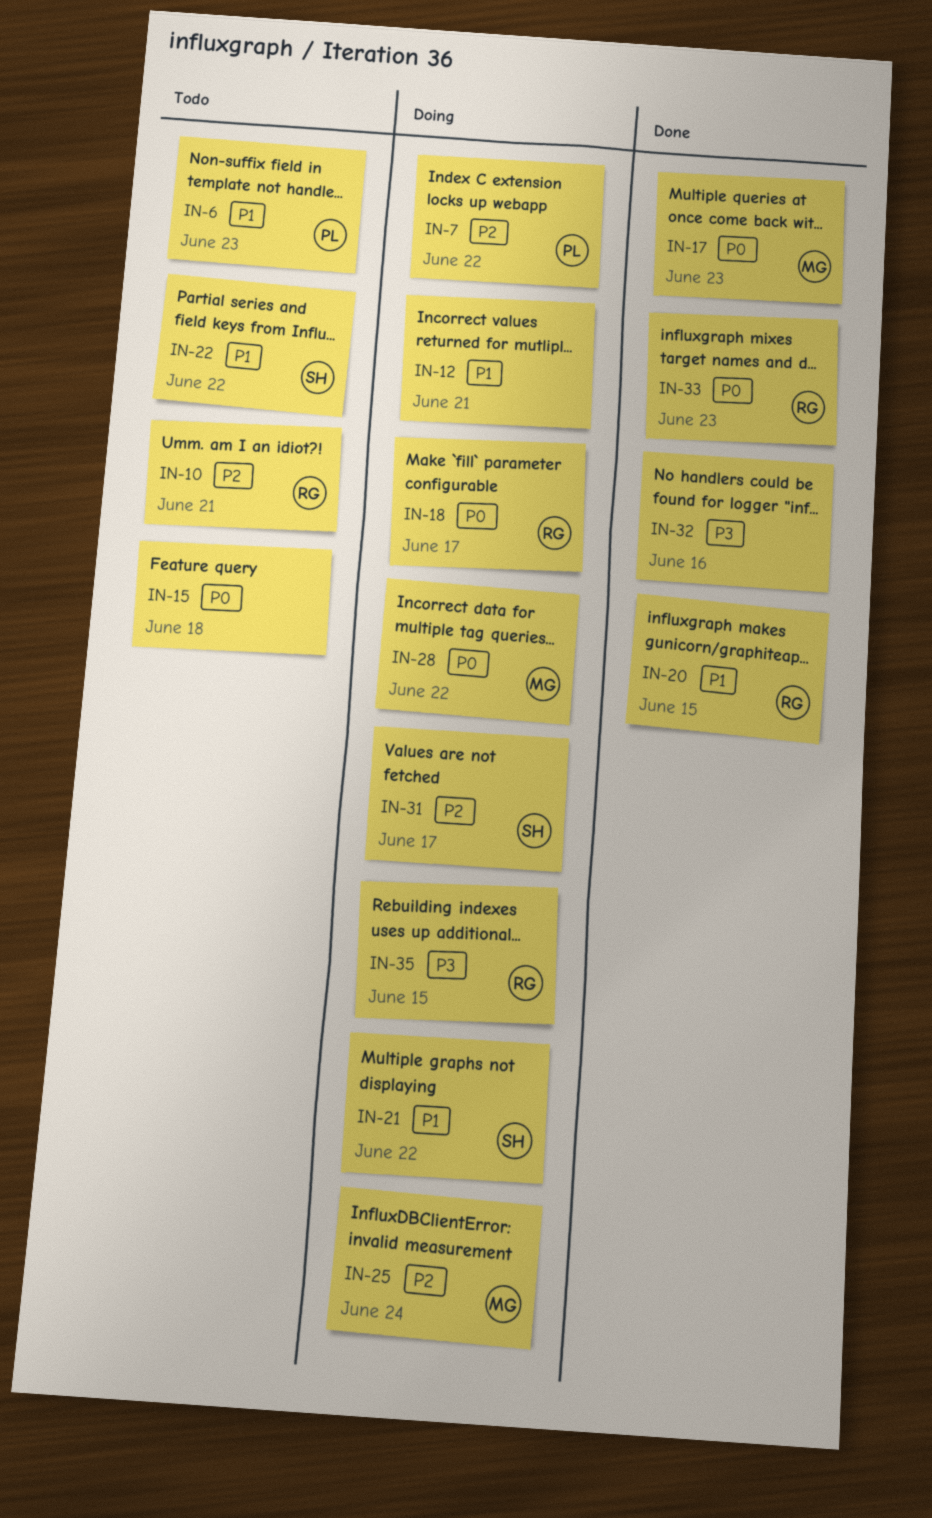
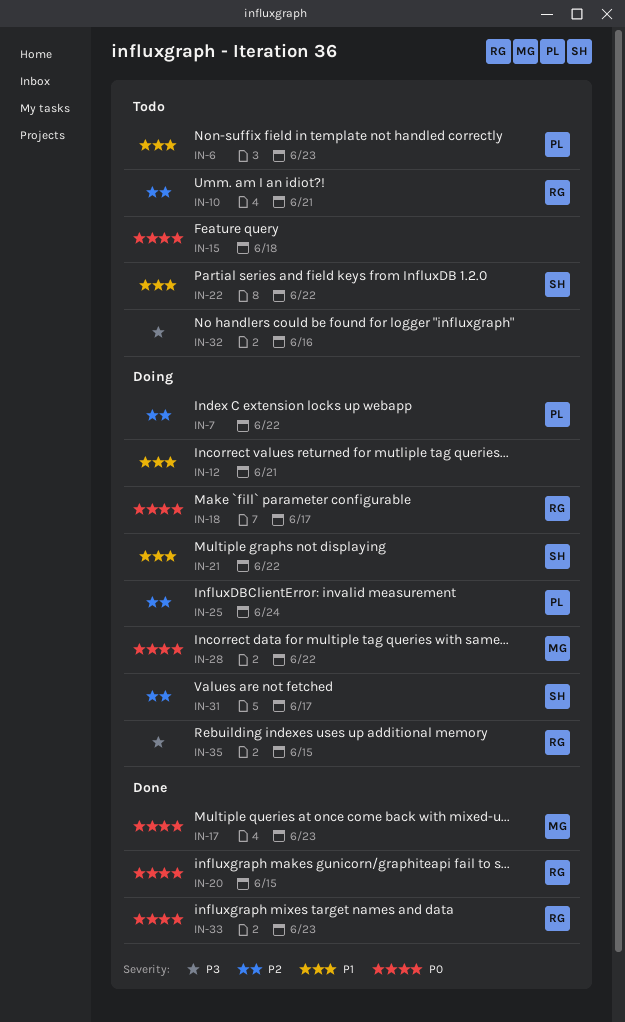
IN-20, priority: P1 -> P0
IN-25, owner: MG -> PL
IN-32, status: Done -> Todo

